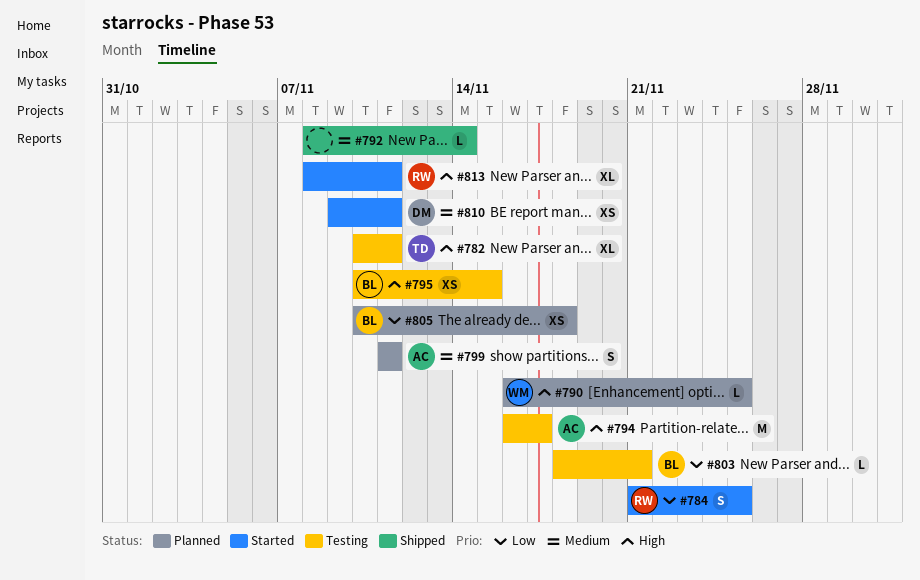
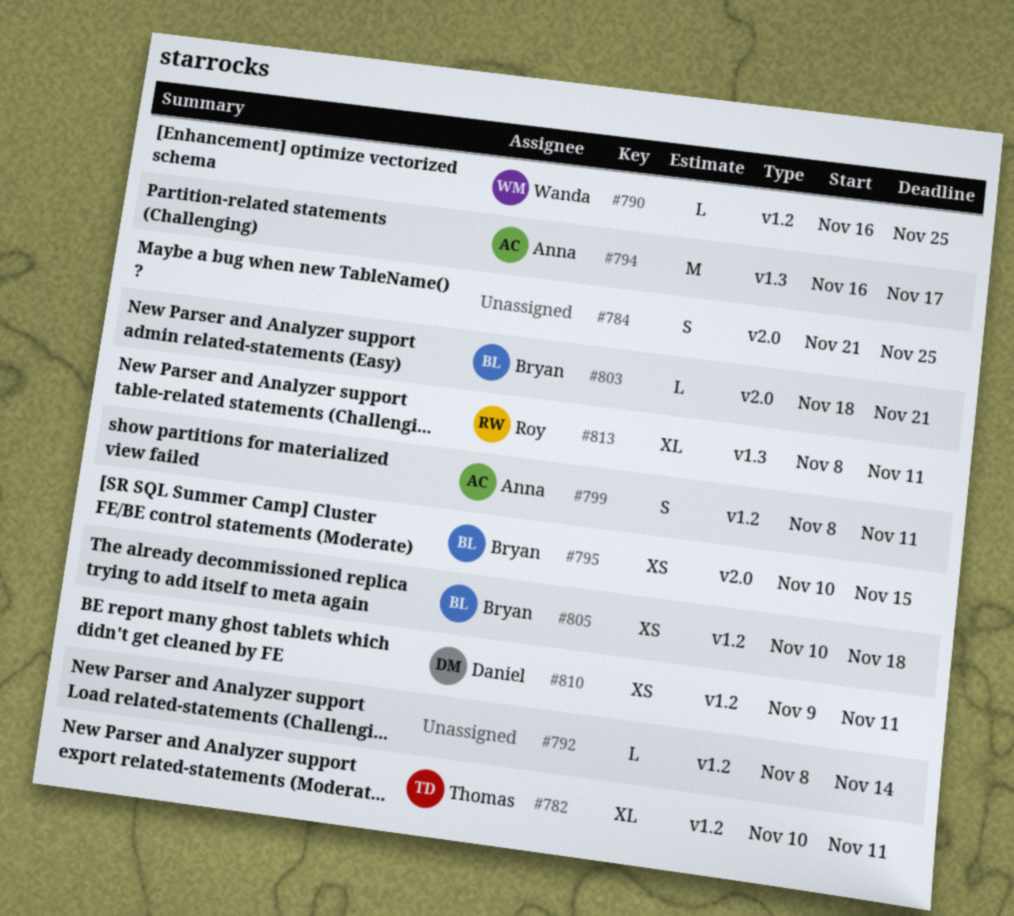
#784, owner: Roy -> none
#799, start: Nov 11 -> Nov 8

